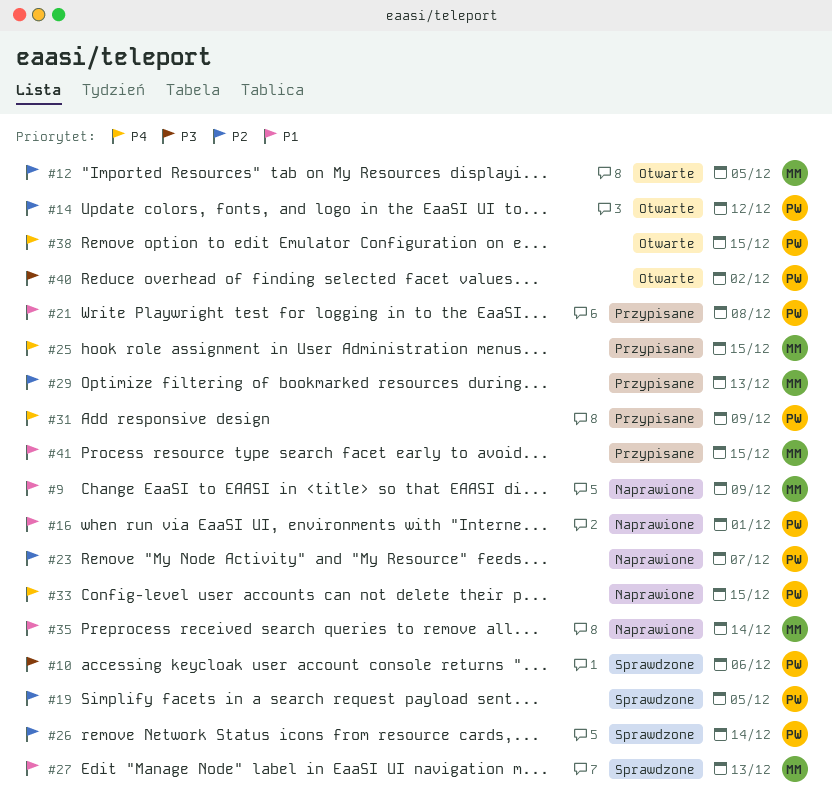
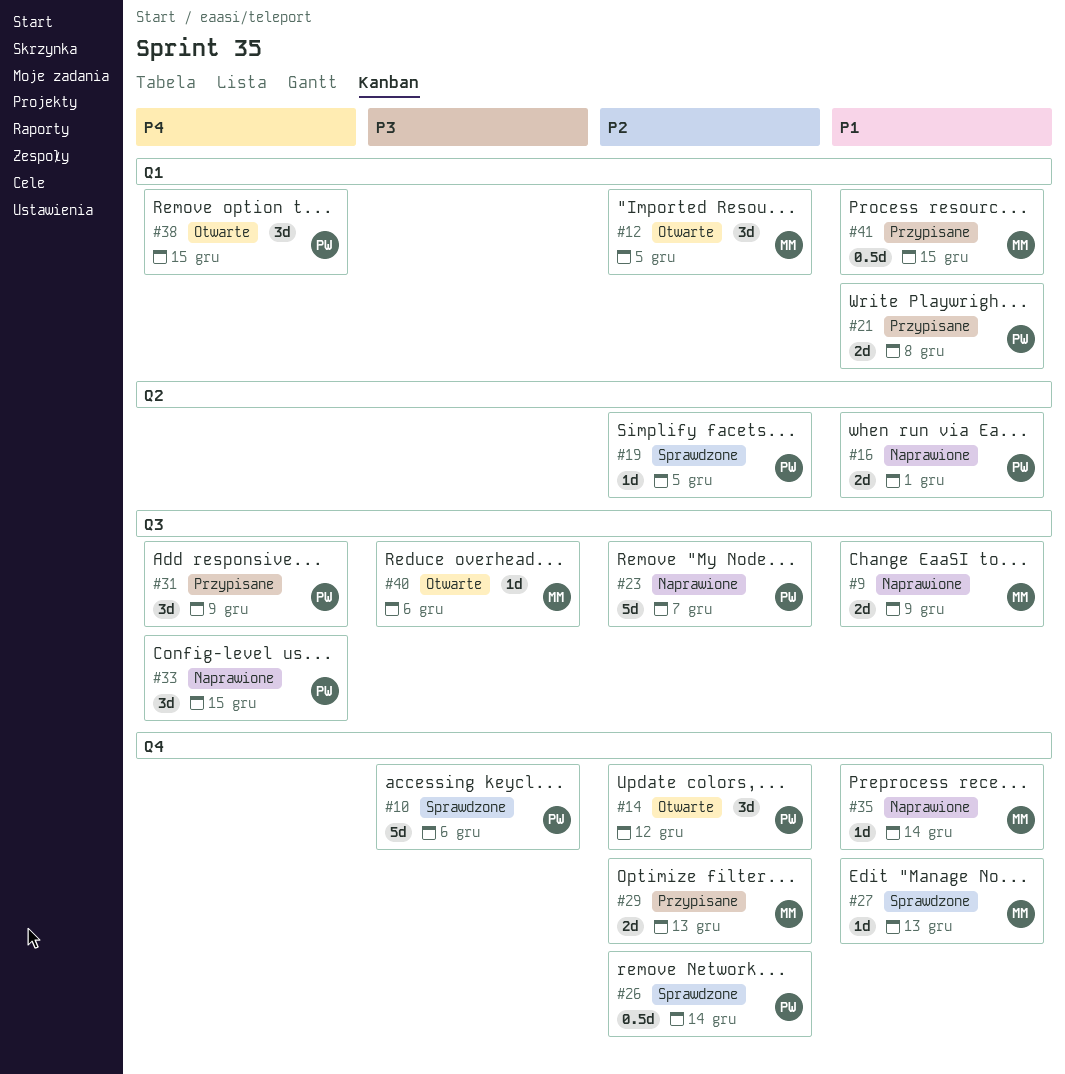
#25: present -> none
#40, owner: PW -> MM
#40, due: Dec 2 -> Dec 6

